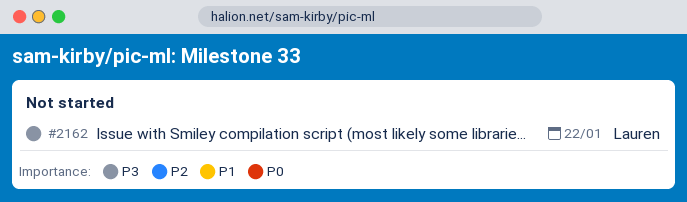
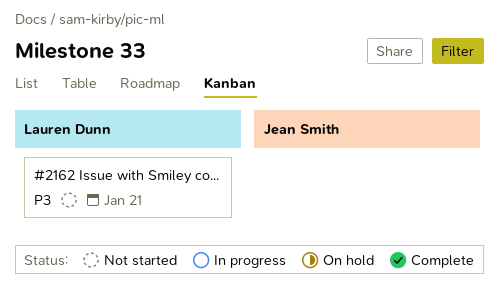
#2162, due: Jan 22 -> Jan 21

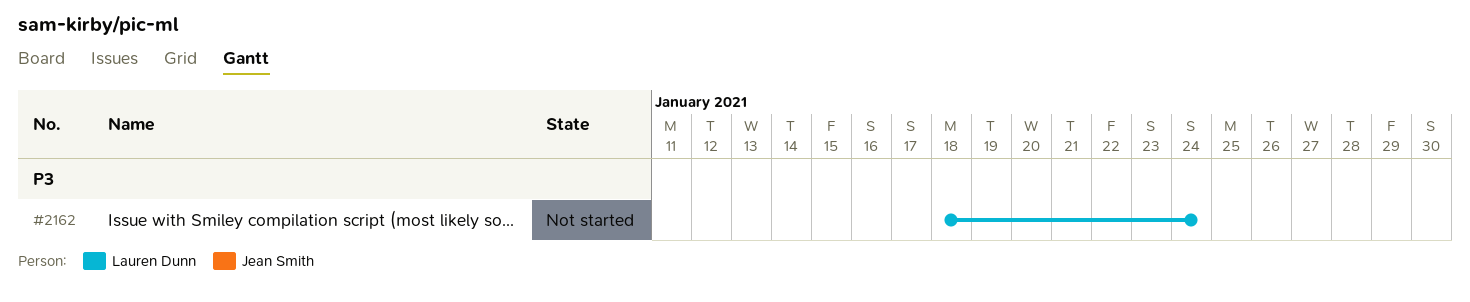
#2162, due: Jan 21 -> Jan 24

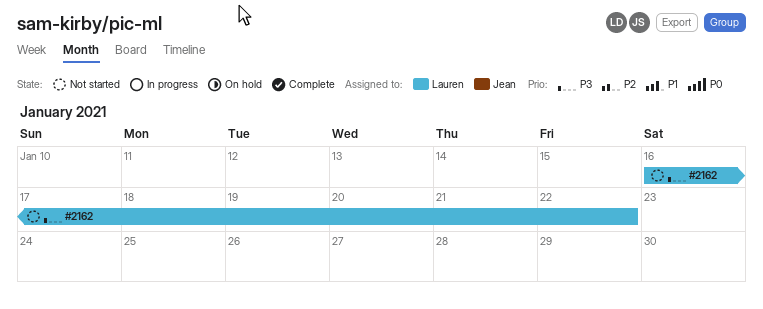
#2162, start: Jan 18 -> Jan 16
#2162, due: Jan 24 -> Jan 22

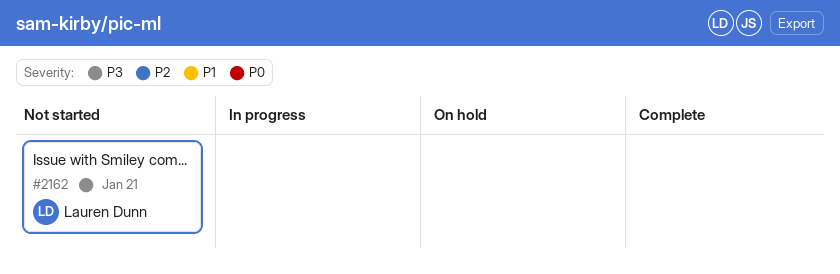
#2162, due: Jan 22 -> Jan 21

